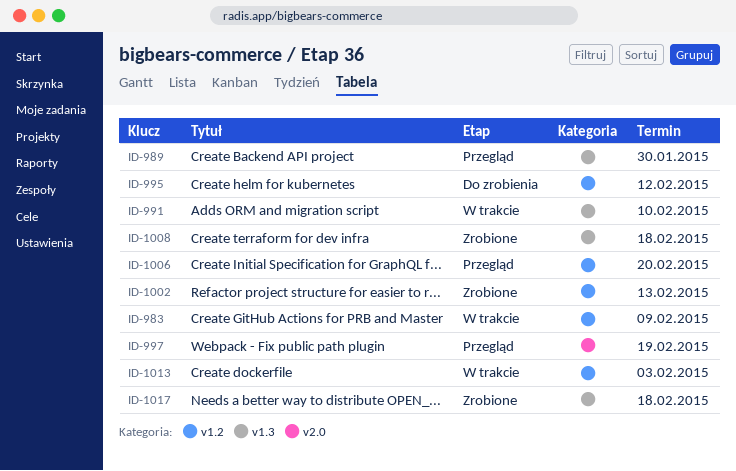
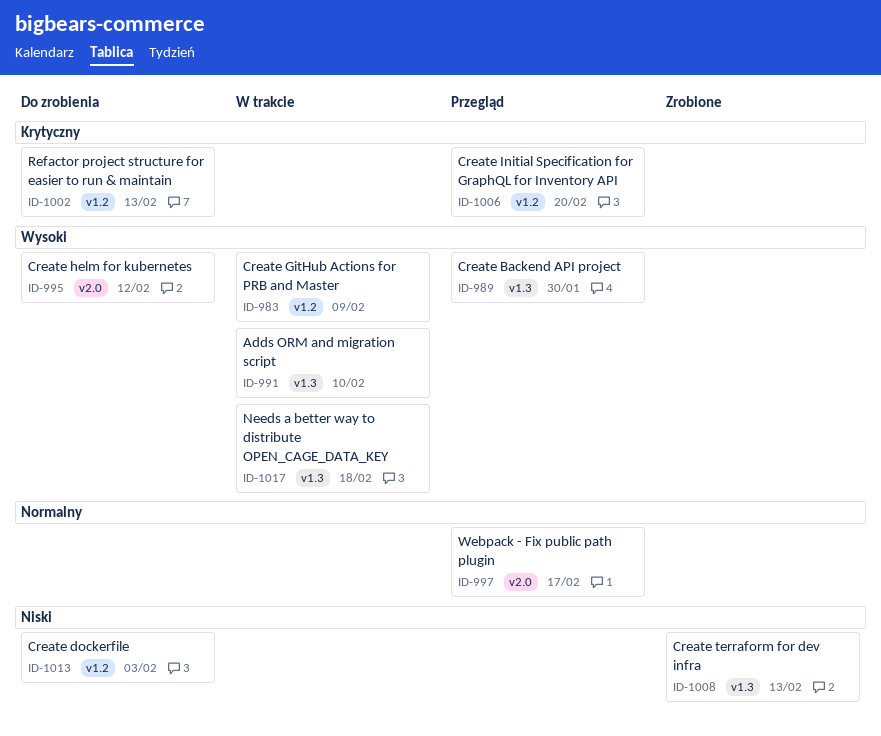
ID-995, label: v1.2 -> v2.0
ID-997, due: Feb 19 -> Feb 17
ID-1002, status: Zrobione -> Do zrobienia
ID-1008, due: Feb 18 -> Feb 13
ID-1013, status: W trakcie -> Do zrobienia
ID-1017, status: Zrobione -> W trakcie

